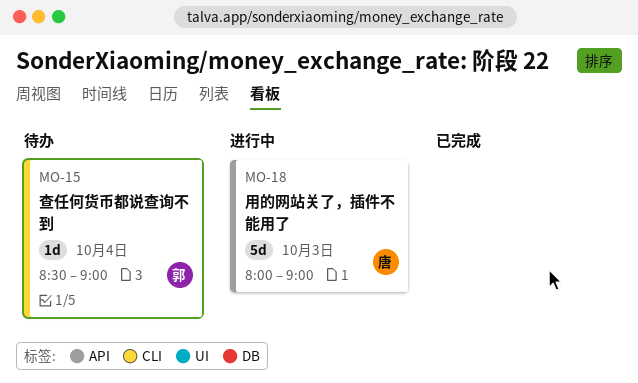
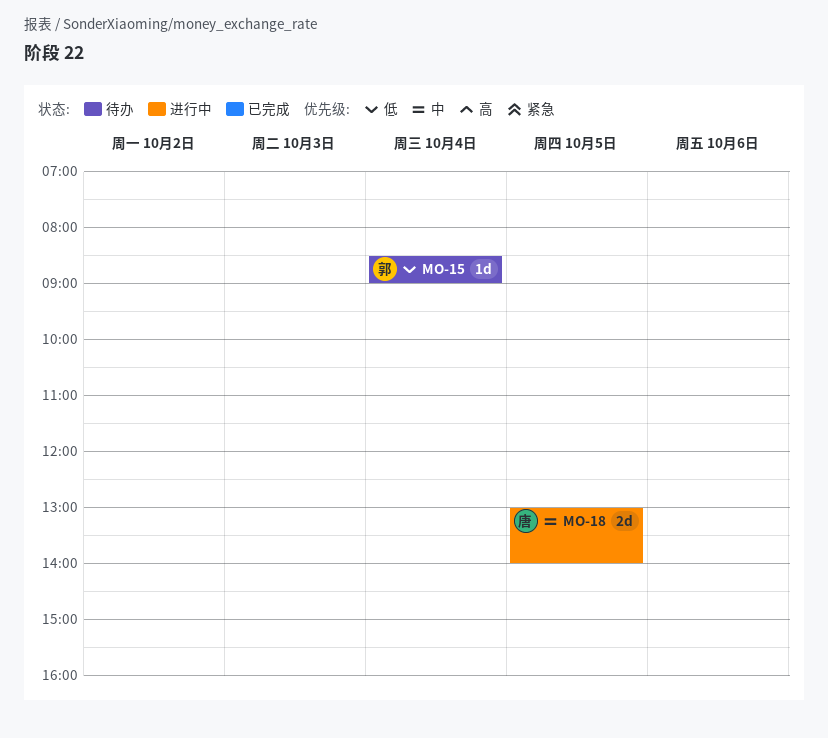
MO-18, estimate: 5d -> 2d
MO-18, day: Oct 3 -> Oct 5
MO-18, begins: 08:00 -> 13:00
MO-18, ends: 09:00 -> 14:00

